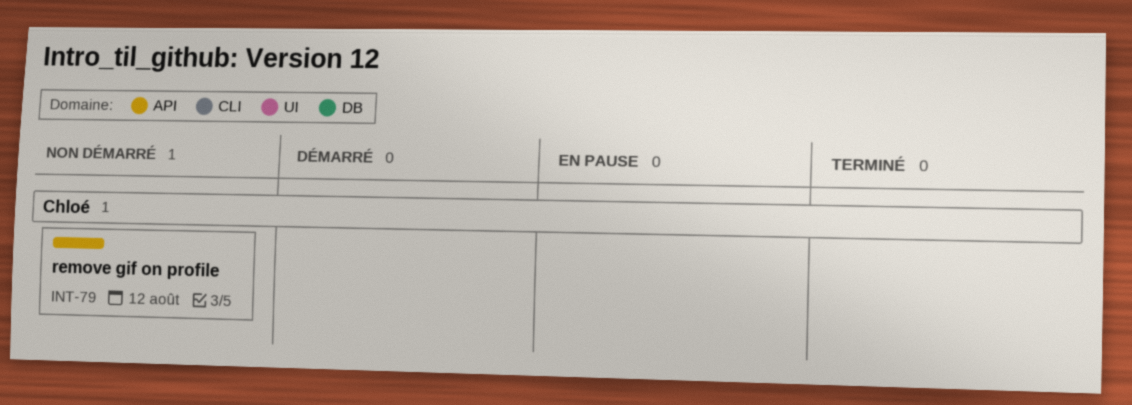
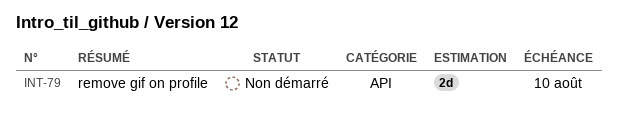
INT-79, due: Aug 12 -> Aug 10

